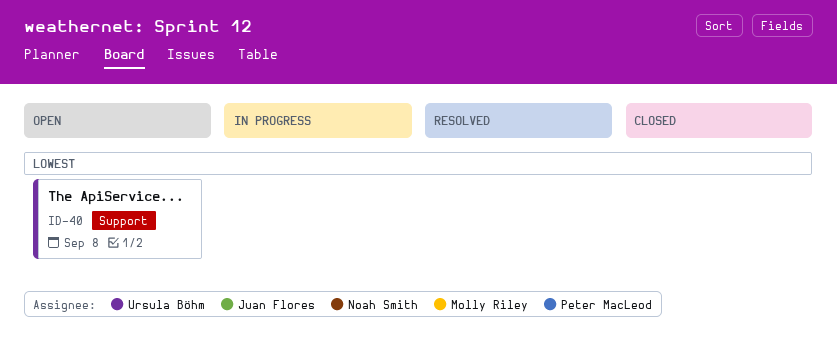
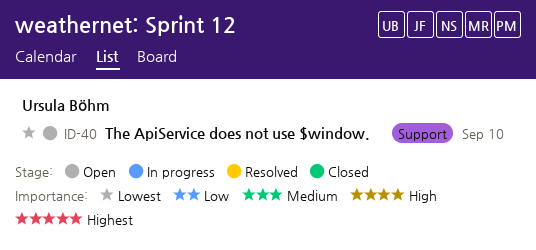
ID-40, due: Sep 8 -> Sep 10

